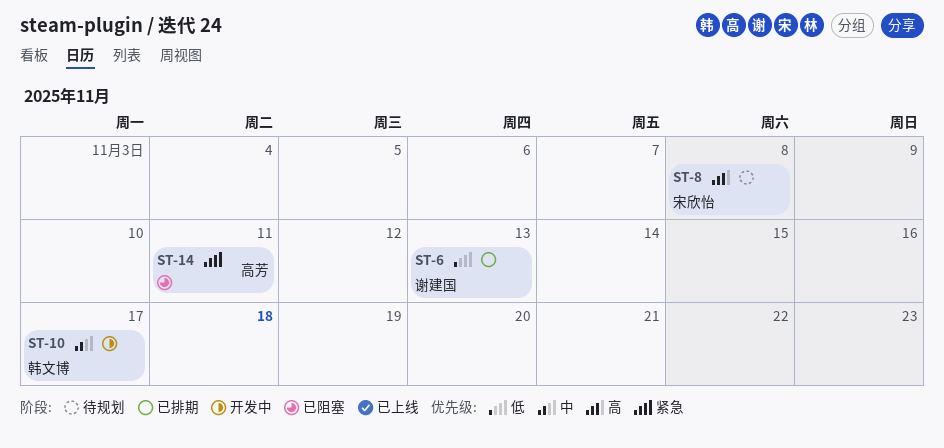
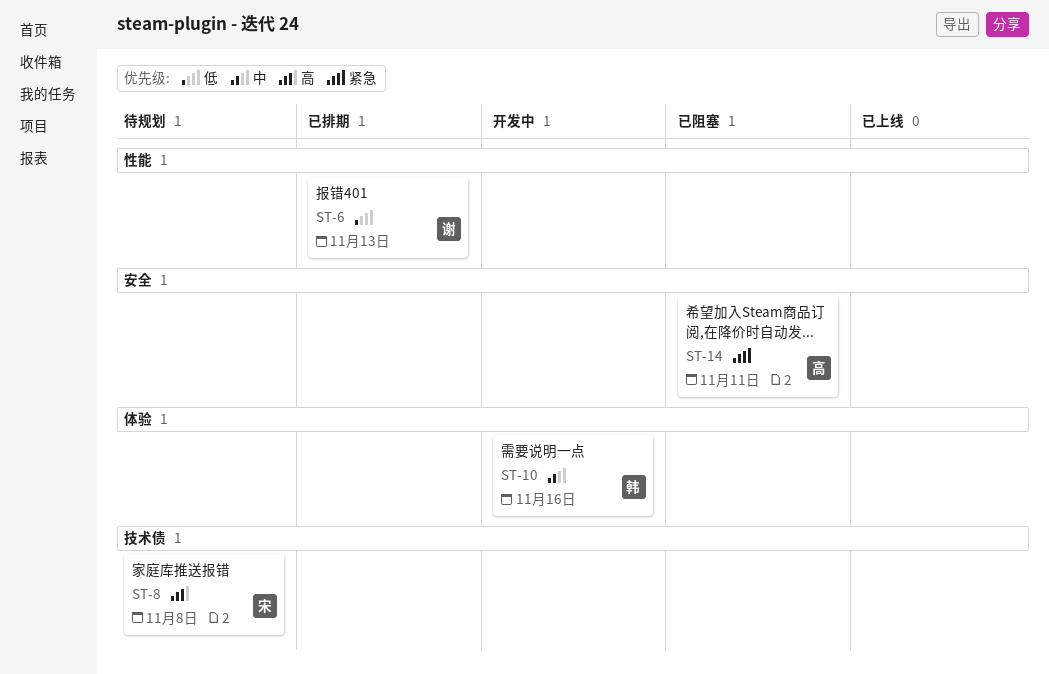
ST-10, due: Nov 17 -> Nov 16

